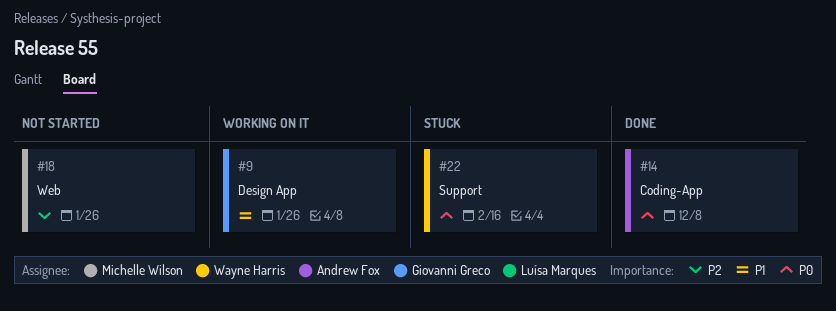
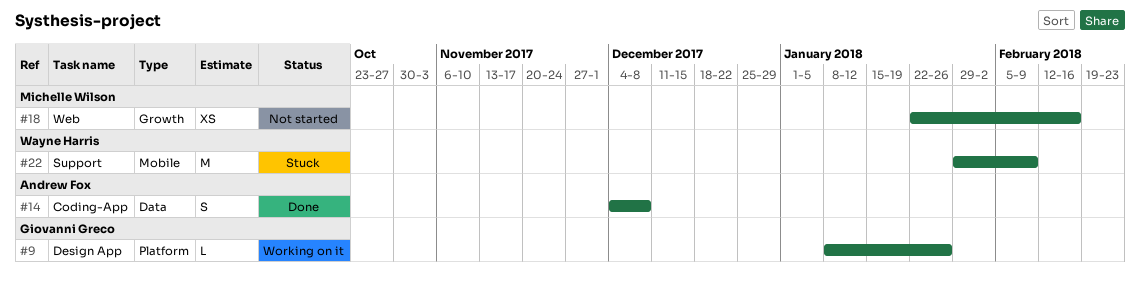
#18, due: Jan 26 -> Feb 16
#22, due: Feb 16 -> Feb 9

